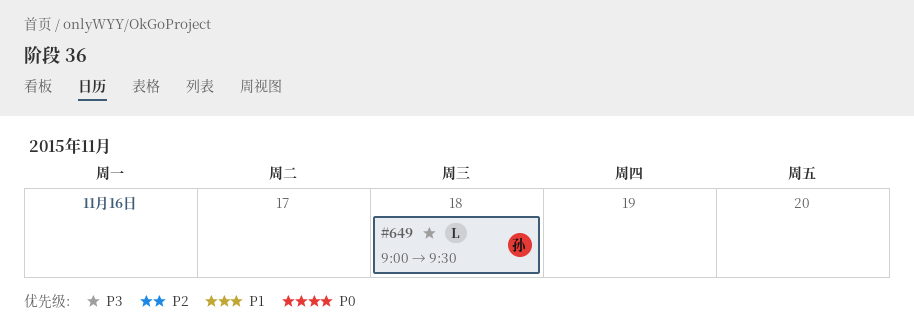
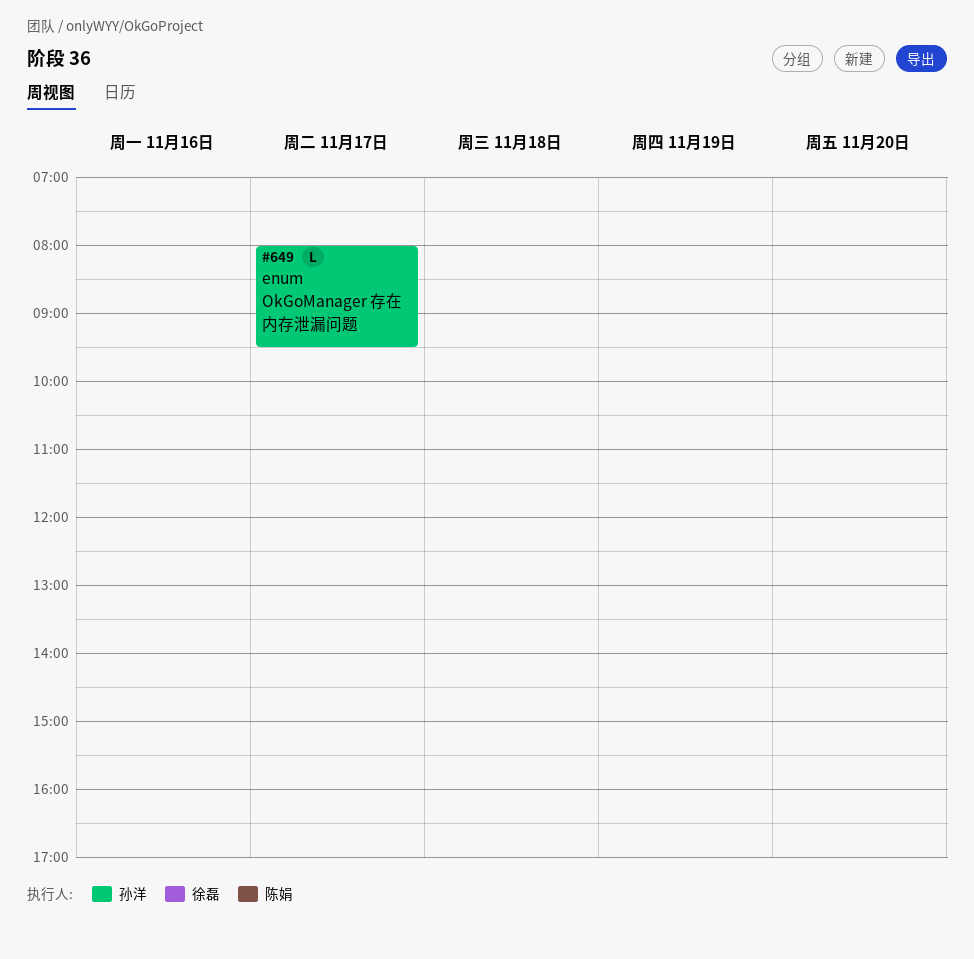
#649, day: Nov 18 -> Nov 17
#649, begins: 09:00 -> 08:00

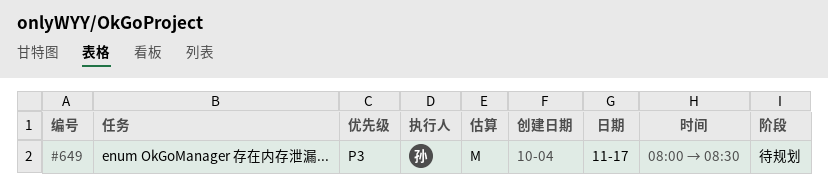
#649, estimate: L -> M
#649, ends: 09:30 -> 08:30

